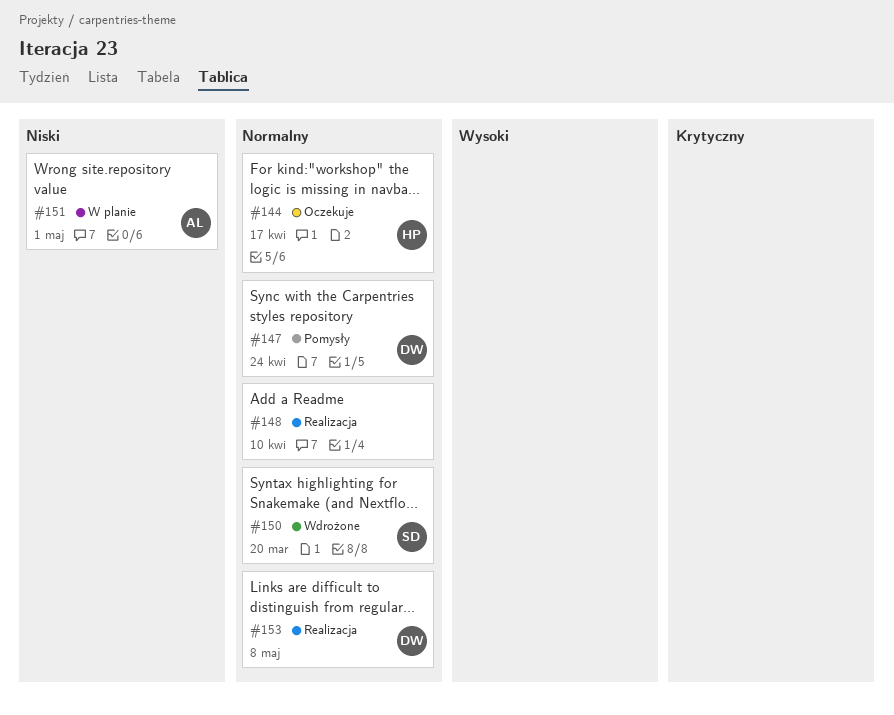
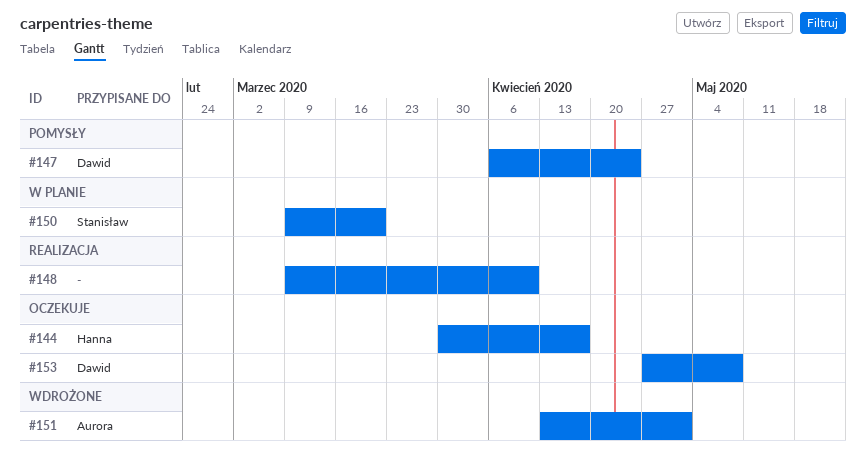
#150, status: Wdrożone -> W planie
#151, status: W planie -> Wdrożone
#153, status: Realizacja -> Oczekuje

